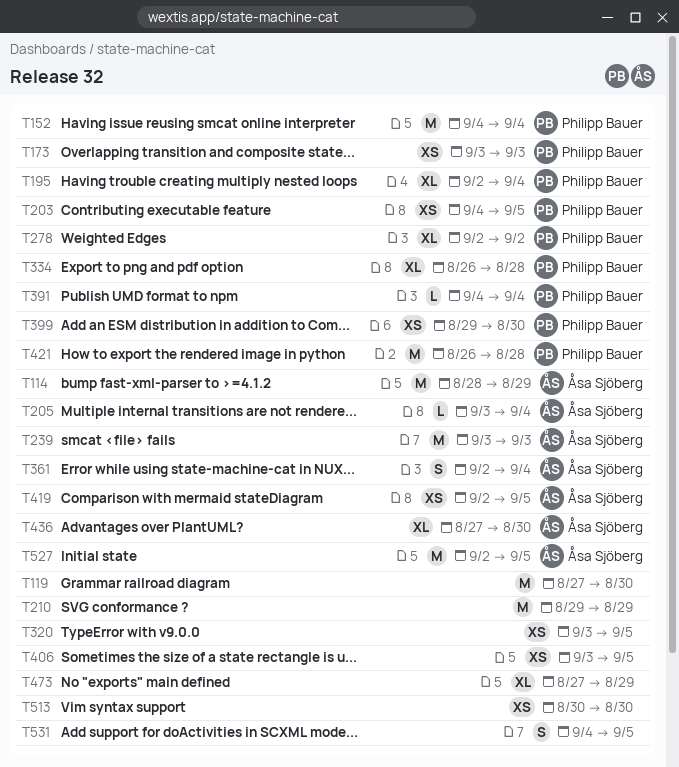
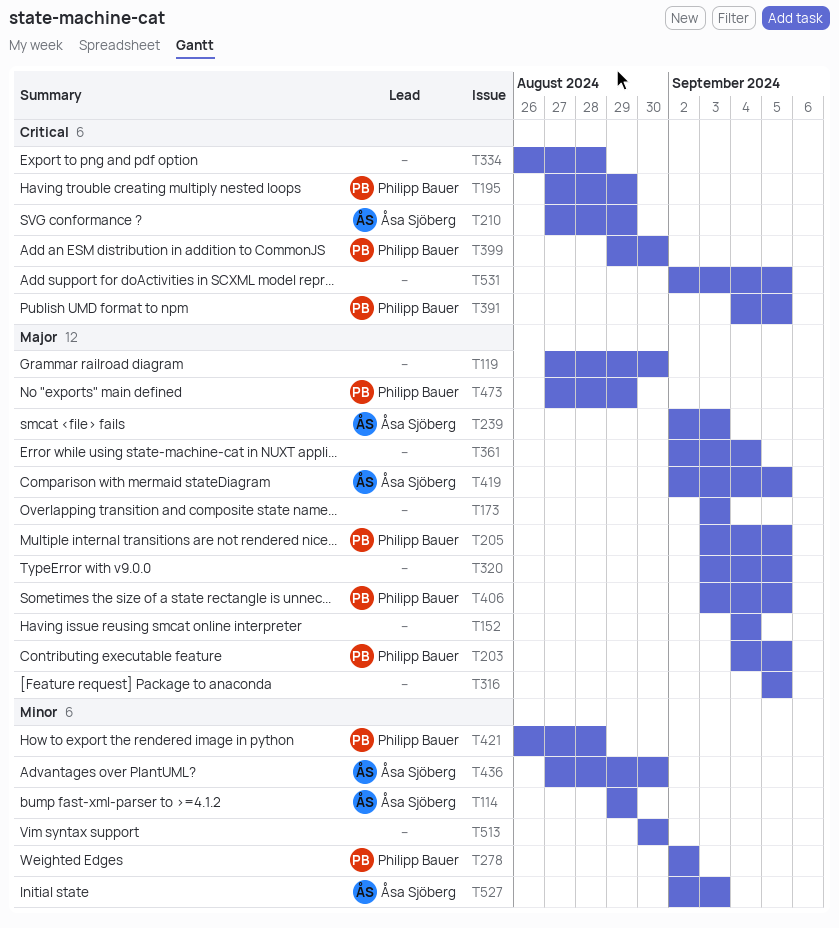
T114, start: Aug 28 -> Aug 29
T152, owner: Philipp Bauer -> none
T173, owner: Philipp Bauer -> none
T195, start: Sep 2 -> Aug 27
T195, due: Sep 4 -> Aug 29
T205, owner: Åsa Sjöberg -> Philipp Bauer
T205, due: Sep 4 -> Sep 5
T210, owner: none -> Åsa Sjöberg
T210, start: Aug 29 -> Aug 27
T239, start: Sep 3 -> Sep 2
T316: none -> present
T334, owner: Philipp Bauer -> none
T361, owner: Åsa Sjöberg -> none
T391, due: Sep 4 -> Sep 5
T406, owner: none -> Philipp Bauer
T473, owner: none -> Philipp Bauer
T527, due: Sep 5 -> Sep 3
T531, start: Sep 4 -> Sep 2

